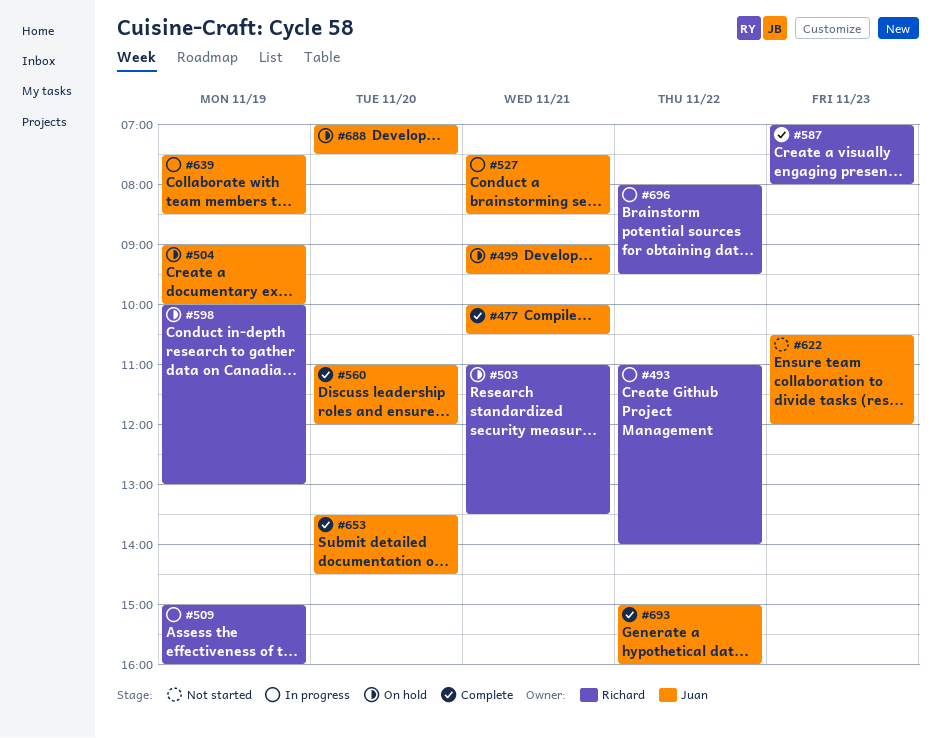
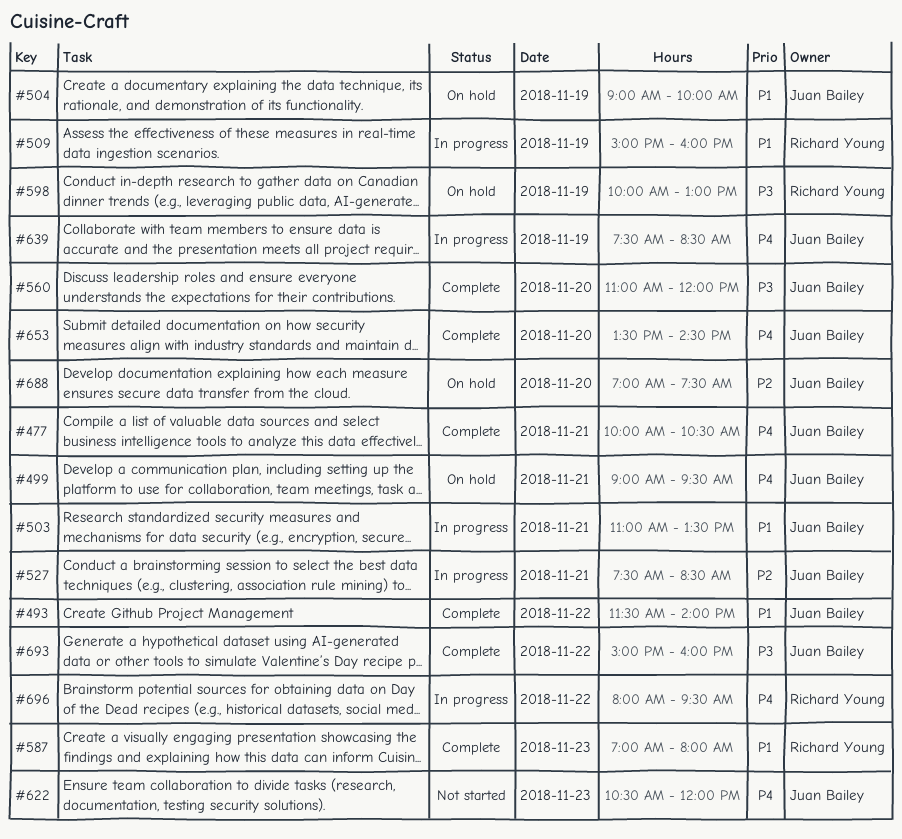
#493, status: In progress -> Complete
#493, owner: Richard Young -> Juan Bailey
#493, begins: 11:00 -> 11:30
#503, status: On hold -> In progress
#503, owner: Richard Young -> Juan Bailey

